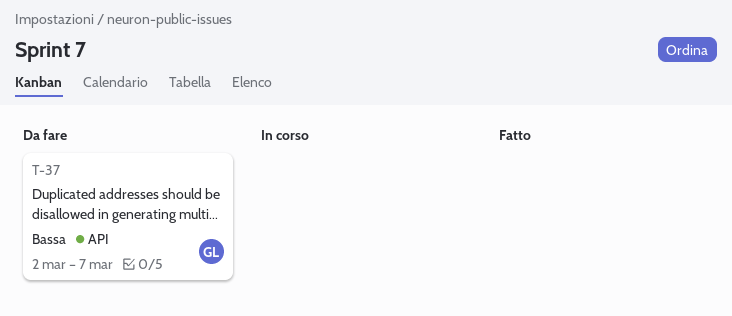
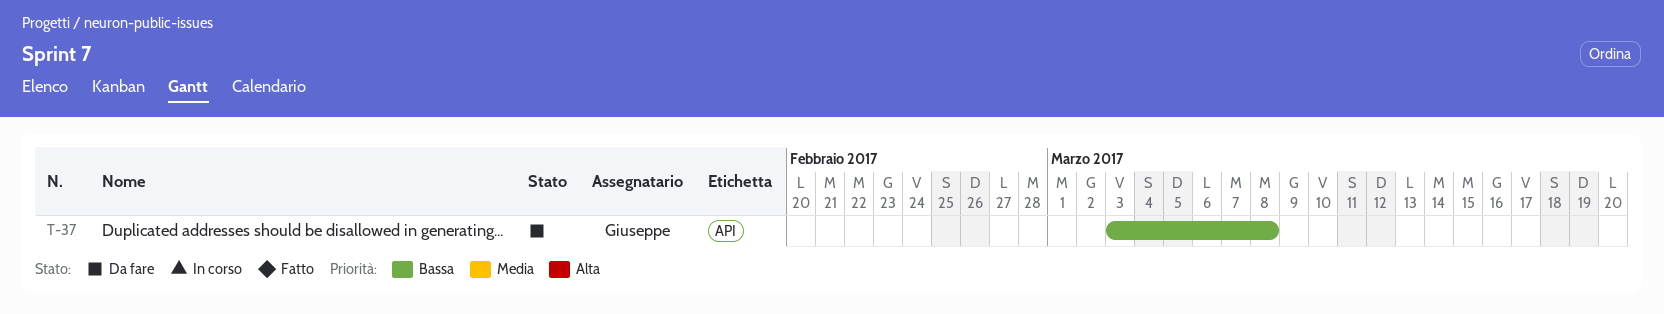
T-37, start: Mar 2 -> Mar 3
T-37, due: Mar 7 -> Mar 8

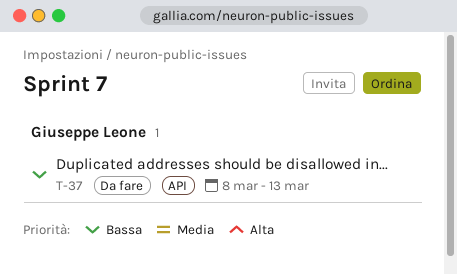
T-37, start: Mar 3 -> Mar 8
T-37, due: Mar 8 -> Mar 13

